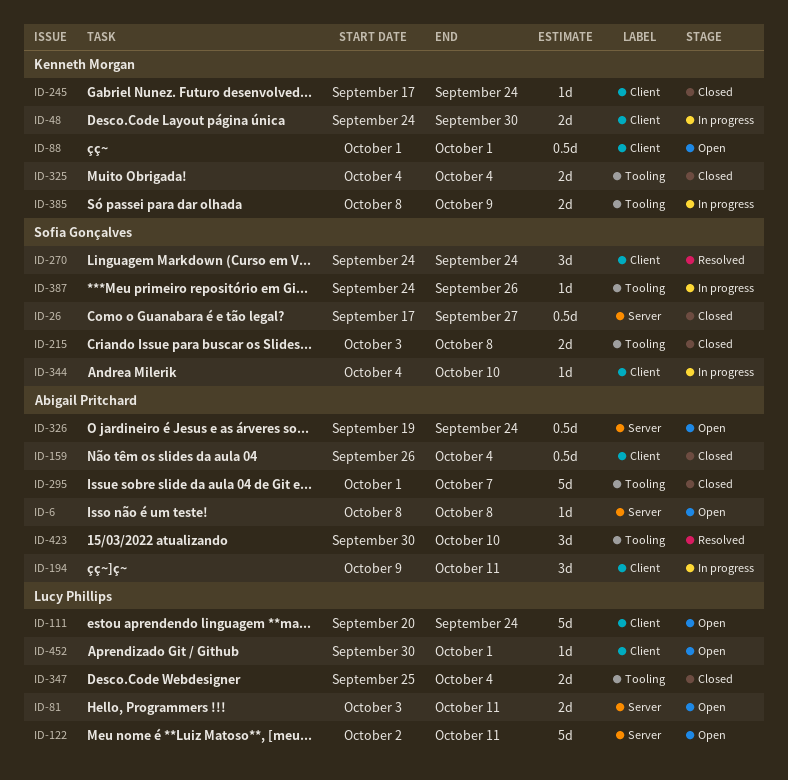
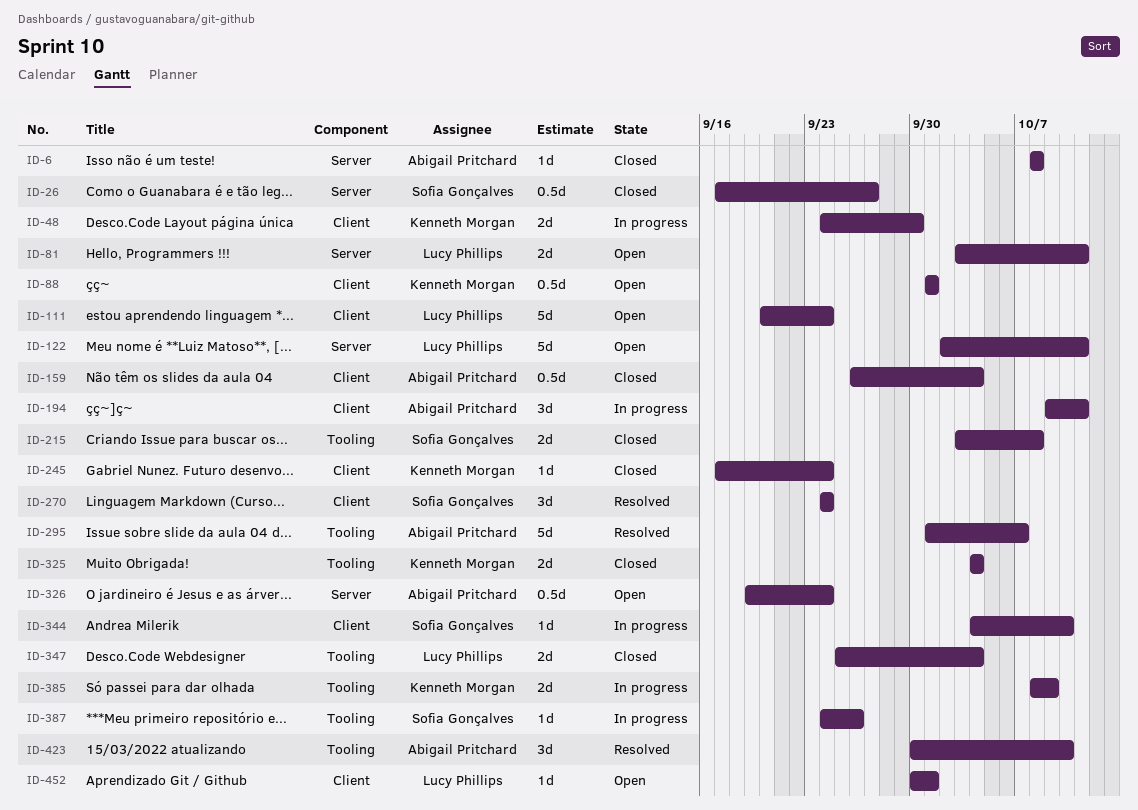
ID-6, status: Open -> Closed
ID-295, status: Closed -> Resolved

